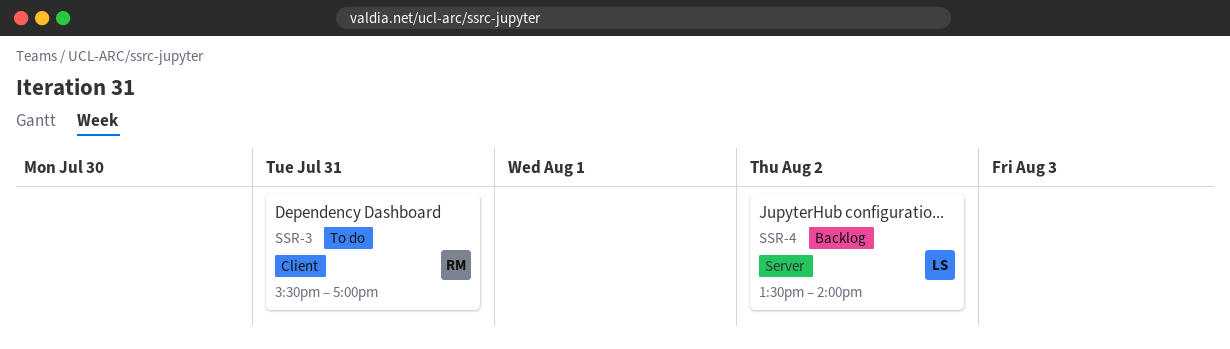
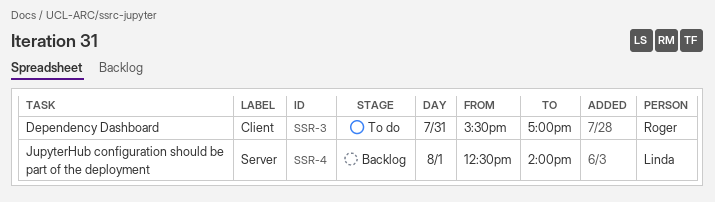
SSR-4, day: Aug 2 -> Aug 1
SSR-4, begins: 13:30 -> 12:30

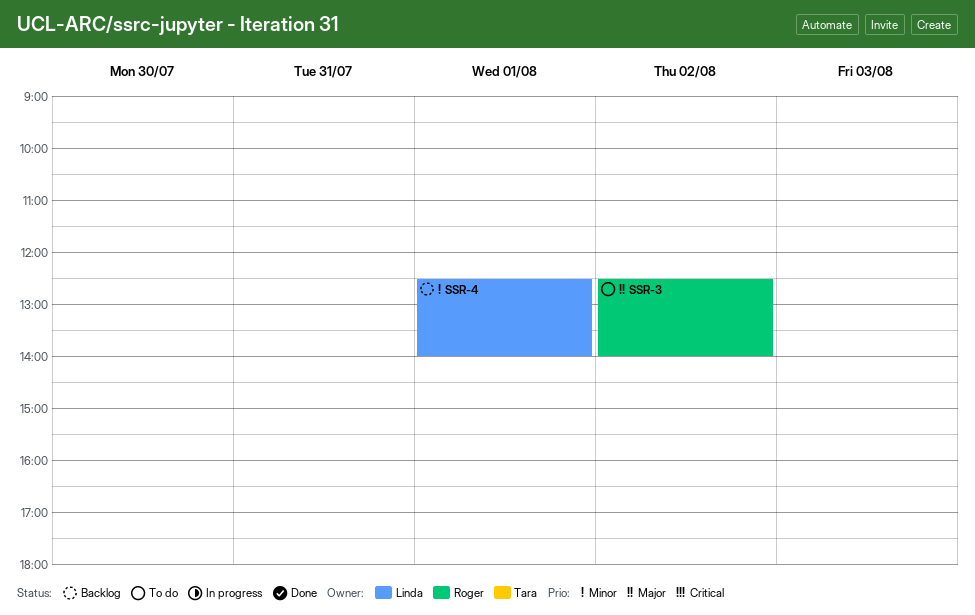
SSR-3, day: Jul 31 -> Aug 2
SSR-3, begins: 15:30 -> 12:30
SSR-3, ends: 17:00 -> 14:00

